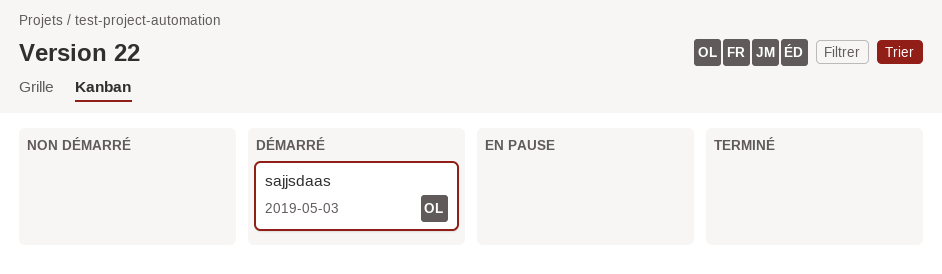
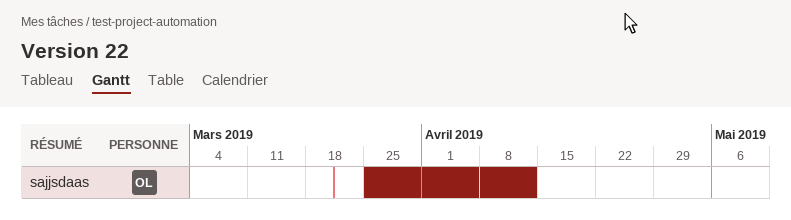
sajjsdaas, due: May 3 -> Apr 12

